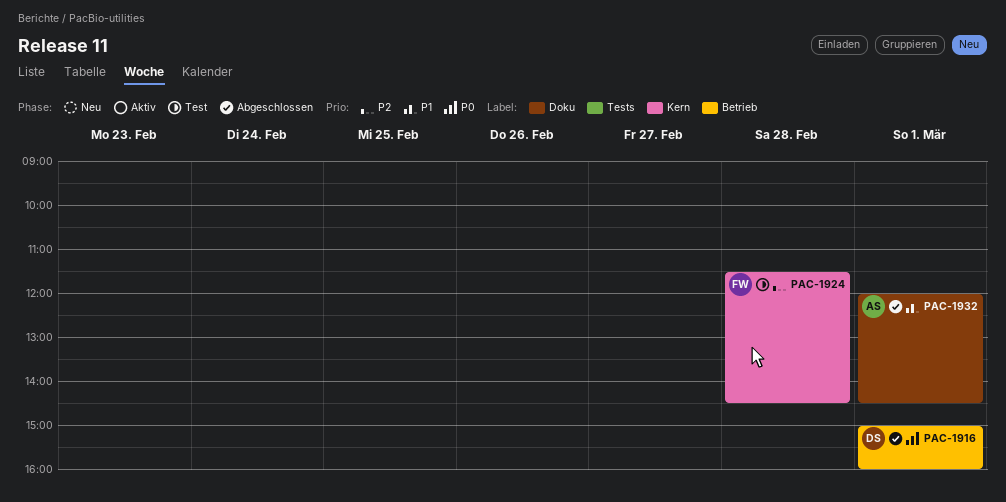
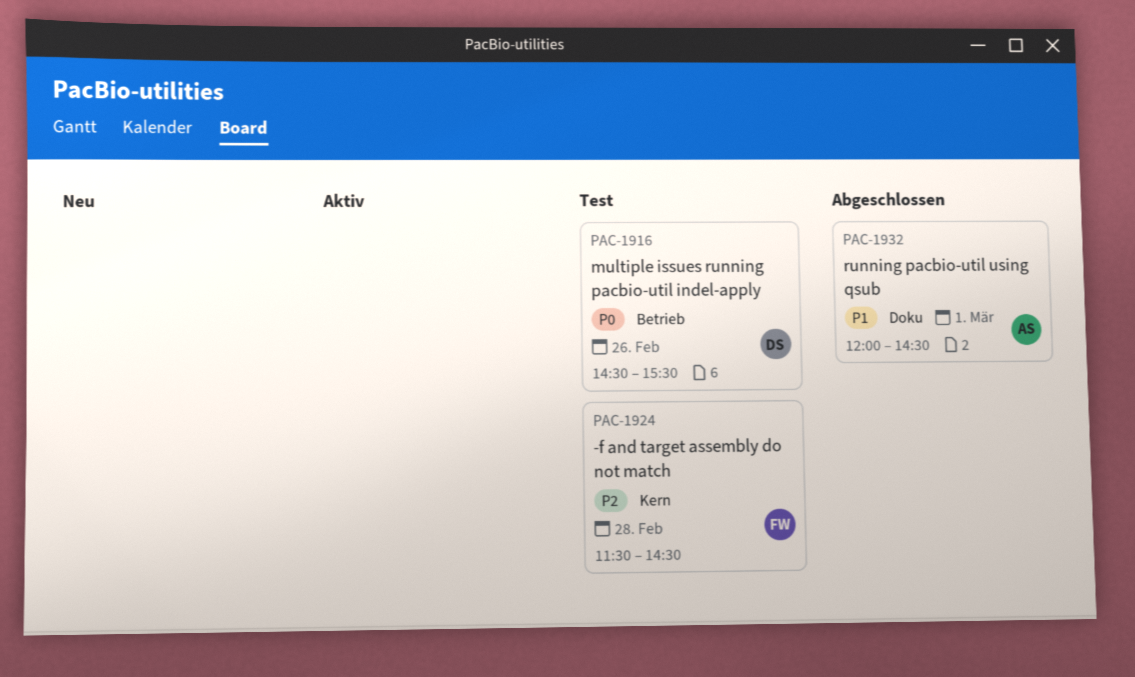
PAC-1916, status: Abgeschlossen -> Test
PAC-1916, day: Mar 1 -> Feb 26
PAC-1916, begins: 15:00 -> 14:30
PAC-1916, ends: 16:00 -> 15:30

